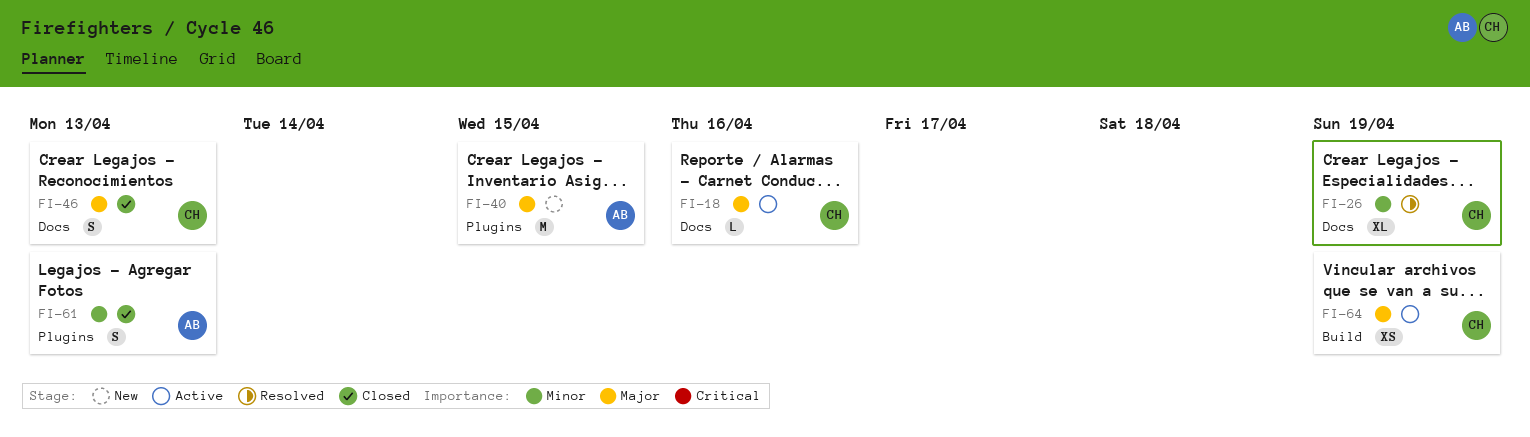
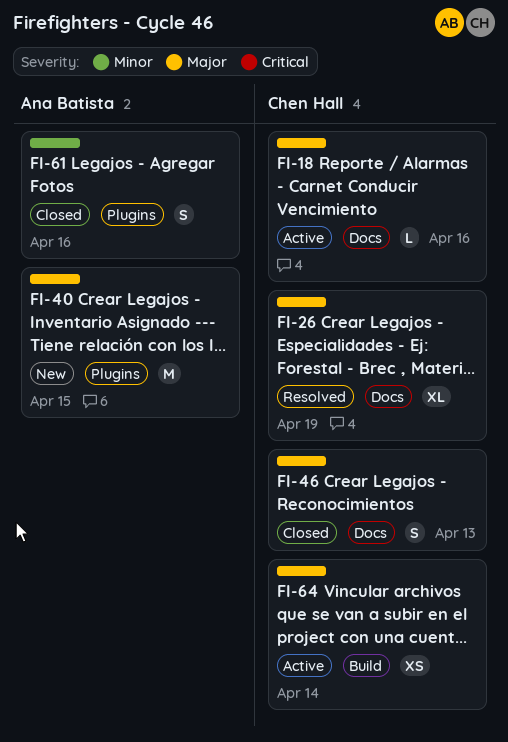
FI-26, priority: Minor -> Major
FI-61, due: Apr 13 -> Apr 16
FI-64, due: Apr 19 -> Apr 14

